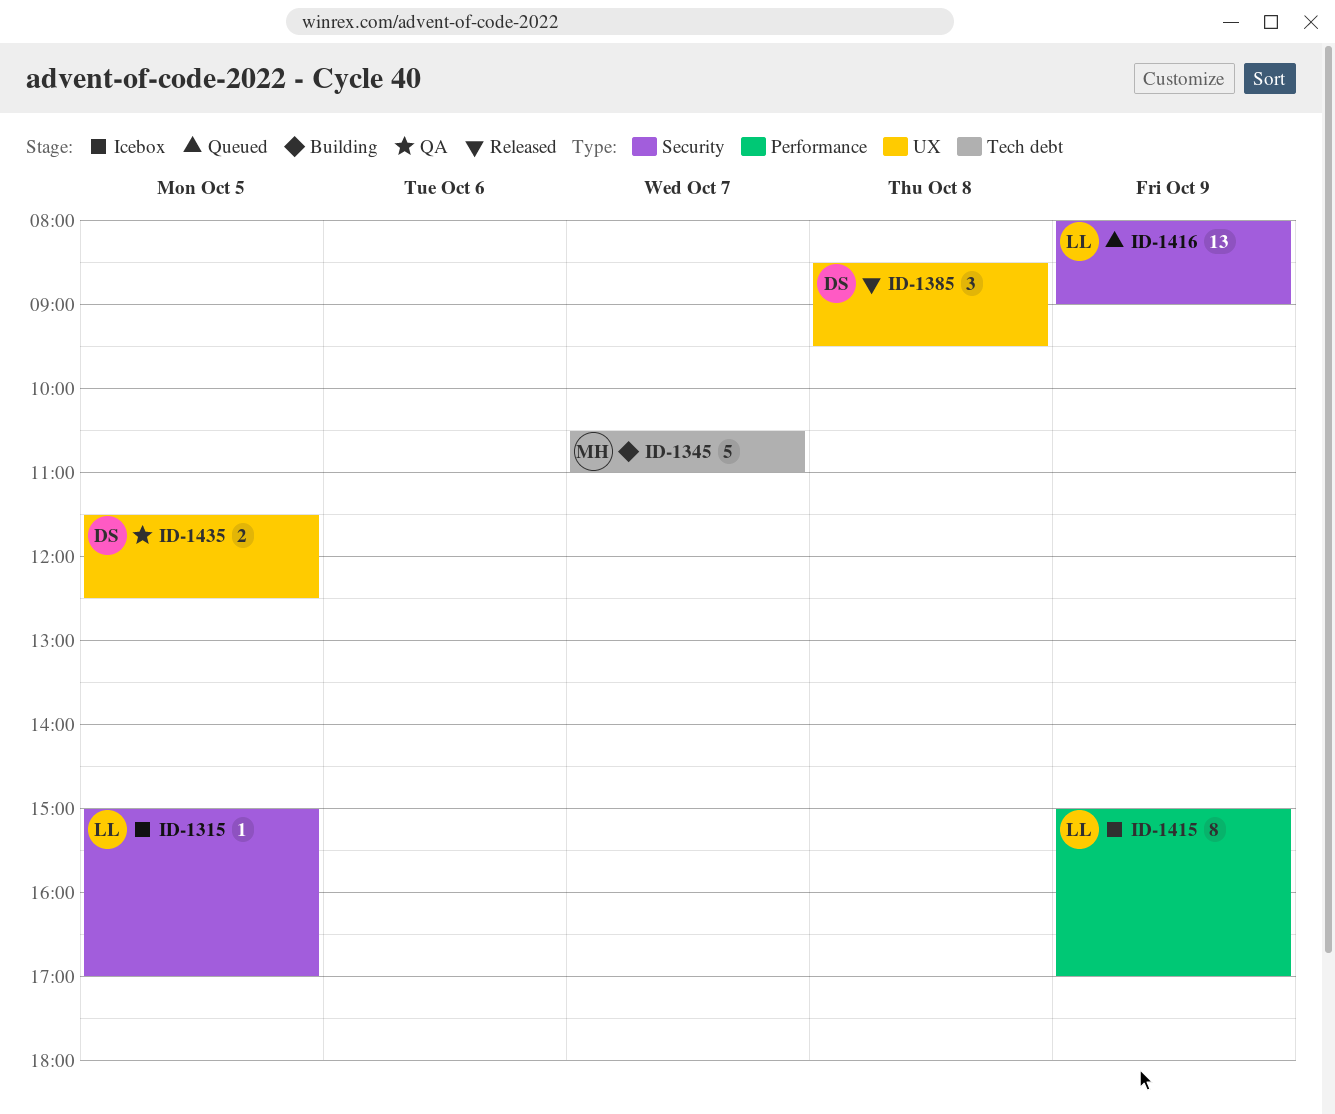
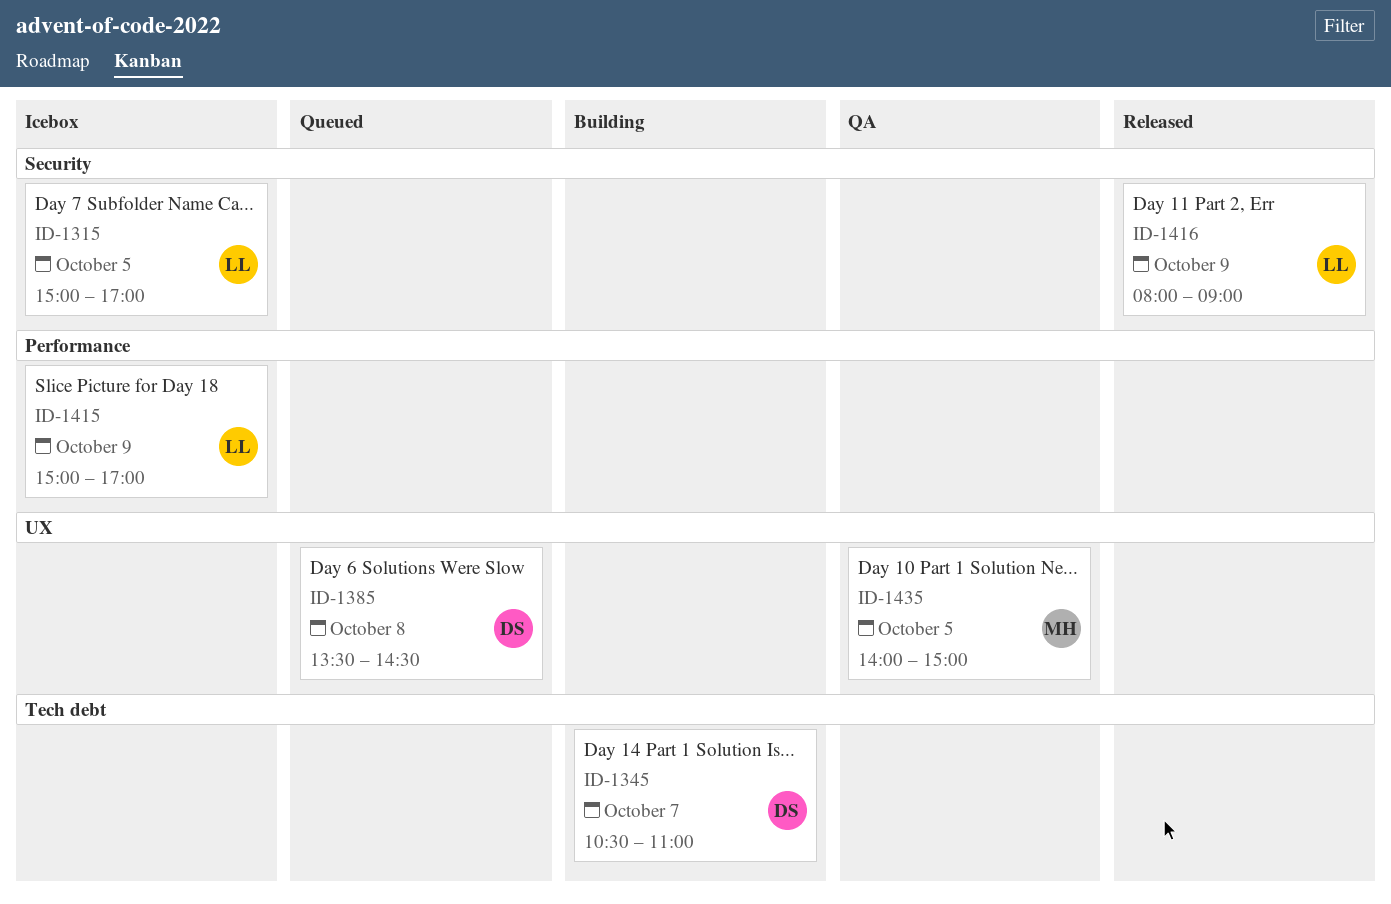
ID-1345, owner: MH -> DS
ID-1385, status: Released -> Queued
ID-1385, begins: 08:30 -> 13:30
ID-1385, ends: 09:30 -> 14:30
ID-1416, status: Queued -> Released
ID-1435, owner: DS -> MH
ID-1435, begins: 11:30 -> 14:00
ID-1435, ends: 12:30 -> 15:00

